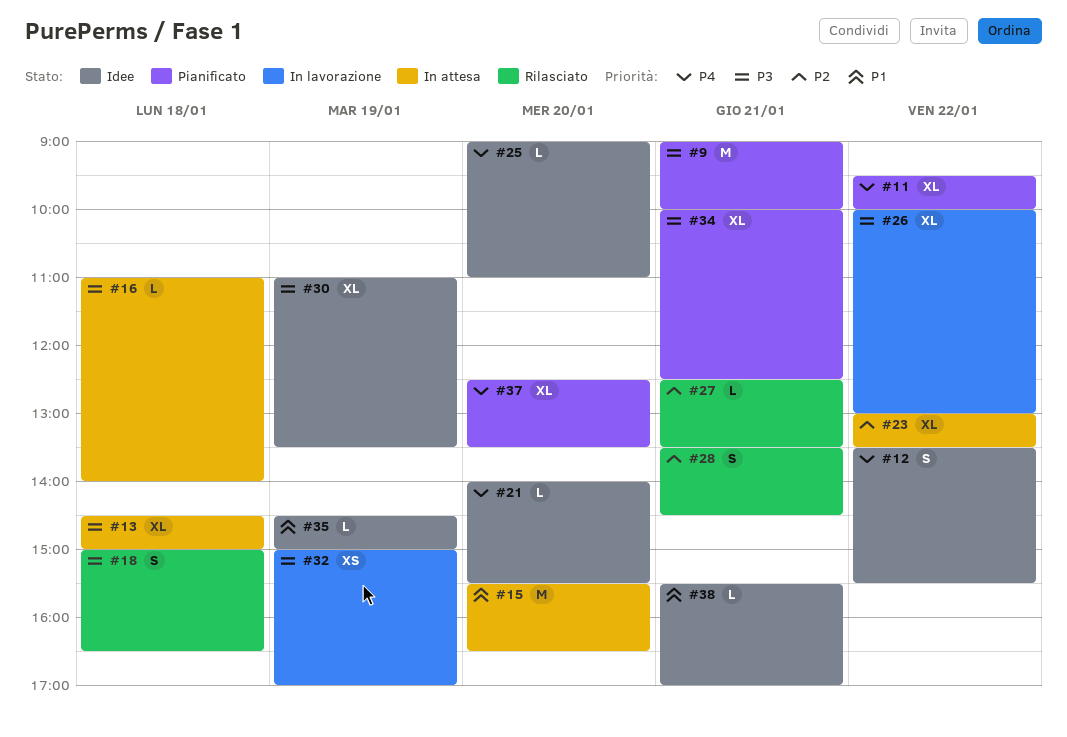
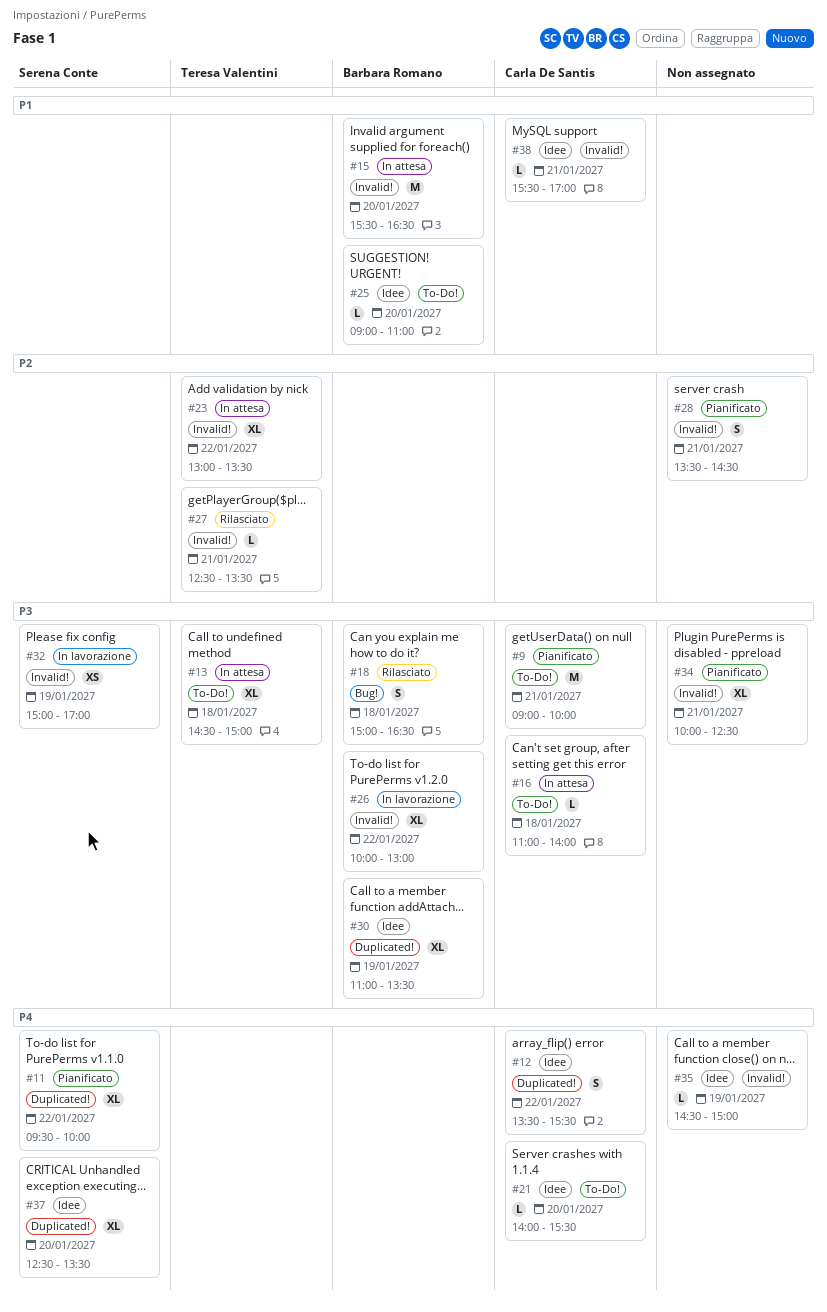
#25, priority: P4 -> P1
#28, status: Rilasciato -> Pianificato
#35, priority: P1 -> P4
#37, status: Pianificato -> Idee

